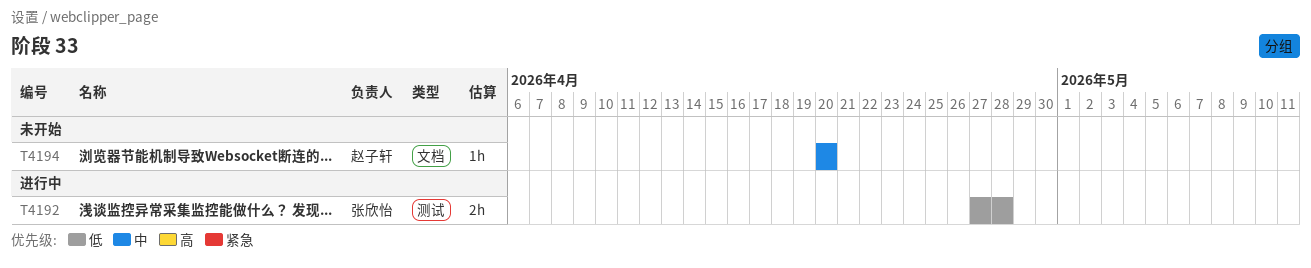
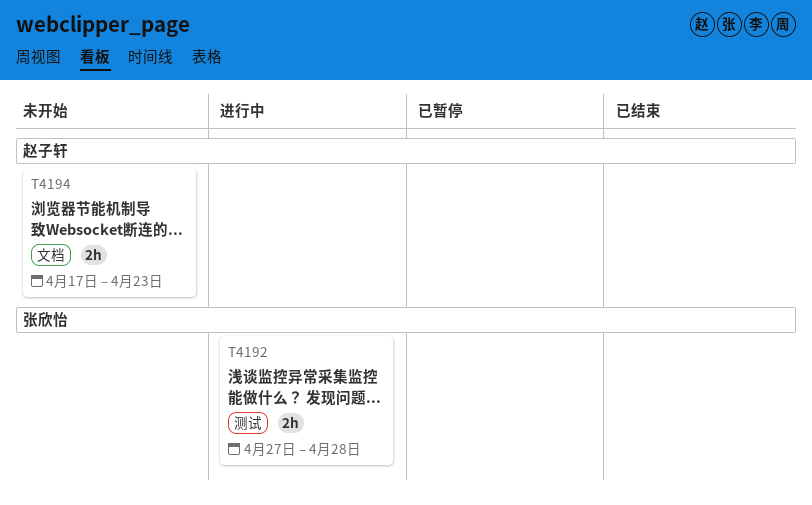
T4194, estimate: 1h -> 2h
T4194, start: Apr 20 -> Apr 17
T4194, due: Apr 20 -> Apr 23

